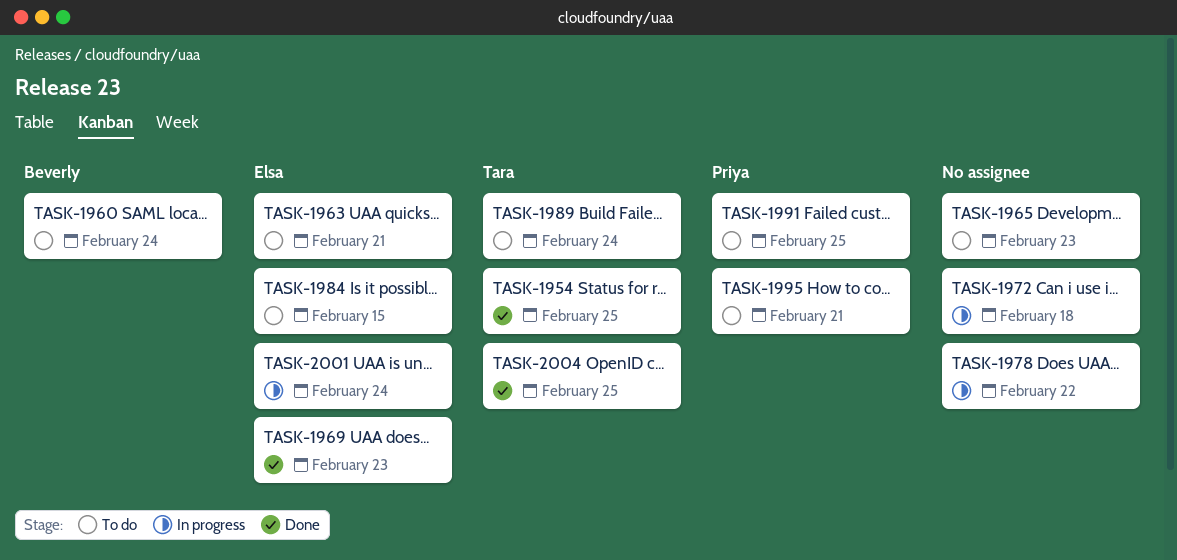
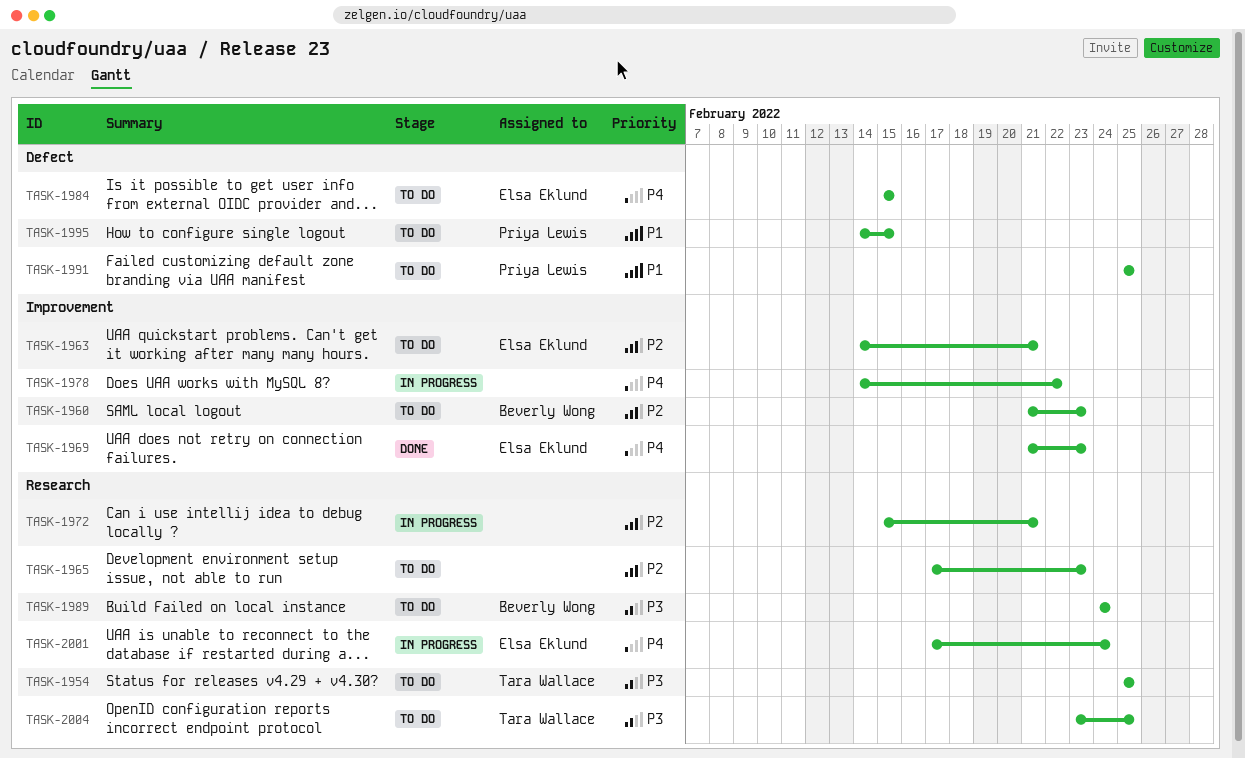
TASK-1954, status: Done -> To do
TASK-1960, due: Feb 24 -> Feb 23
TASK-1972, due: Feb 18 -> Feb 21
TASK-1989, owner: Tara Wallace -> Beverly Wong
TASK-1995, due: Feb 21 -> Feb 15
TASK-2004, status: Done -> To do

